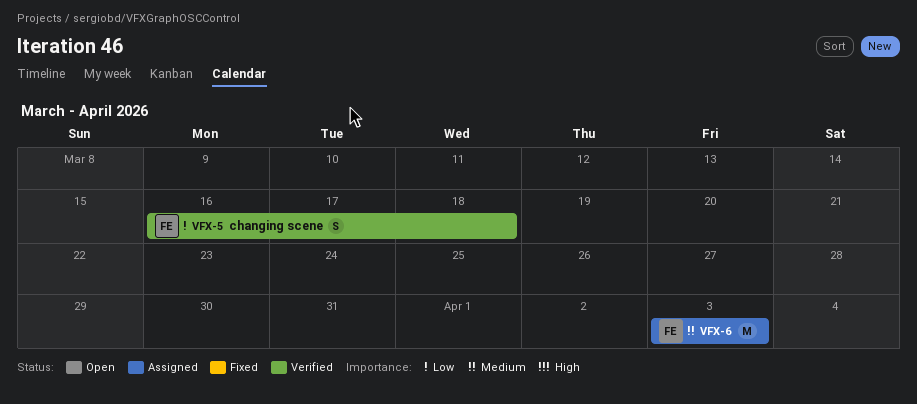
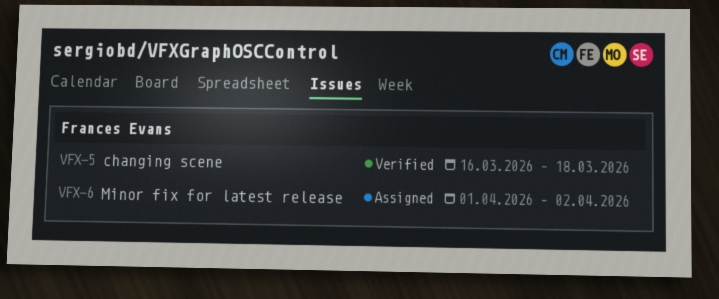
VFX-6, start: Apr 3 -> Apr 1
VFX-6, due: Apr 3 -> Apr 2

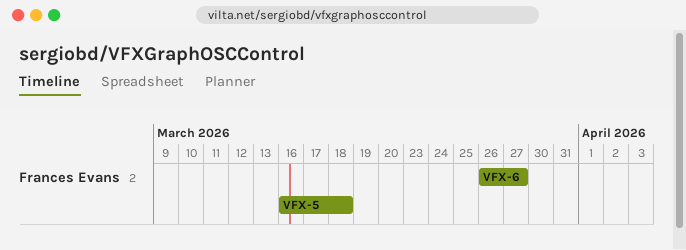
VFX-6, start: Apr 1 -> Mar 26
VFX-6, due: Apr 2 -> Mar 27

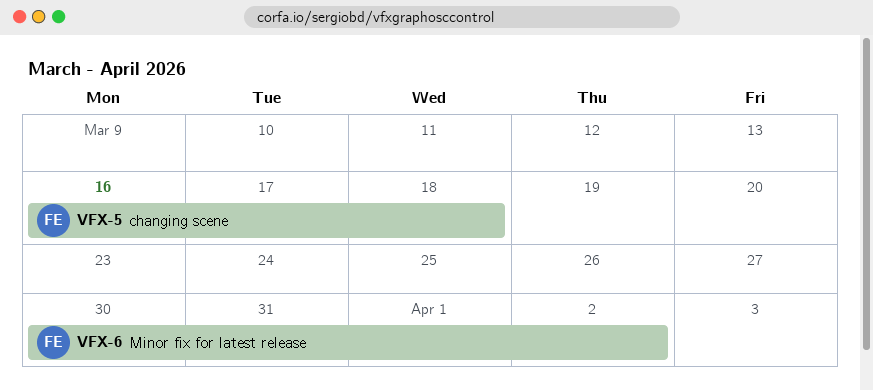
VFX-6, start: Mar 26 -> Mar 30
VFX-6, due: Mar 27 -> Apr 2

